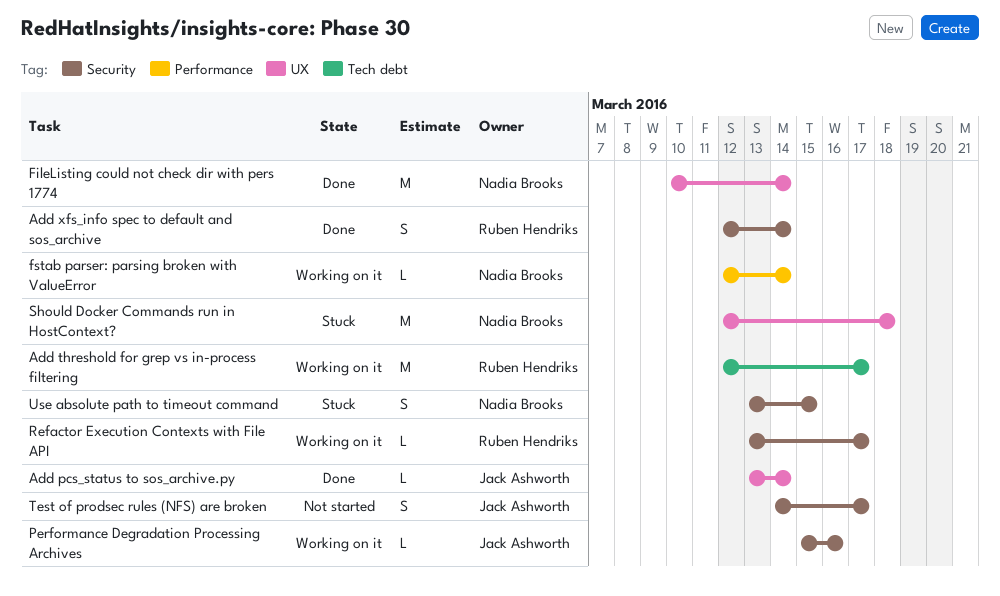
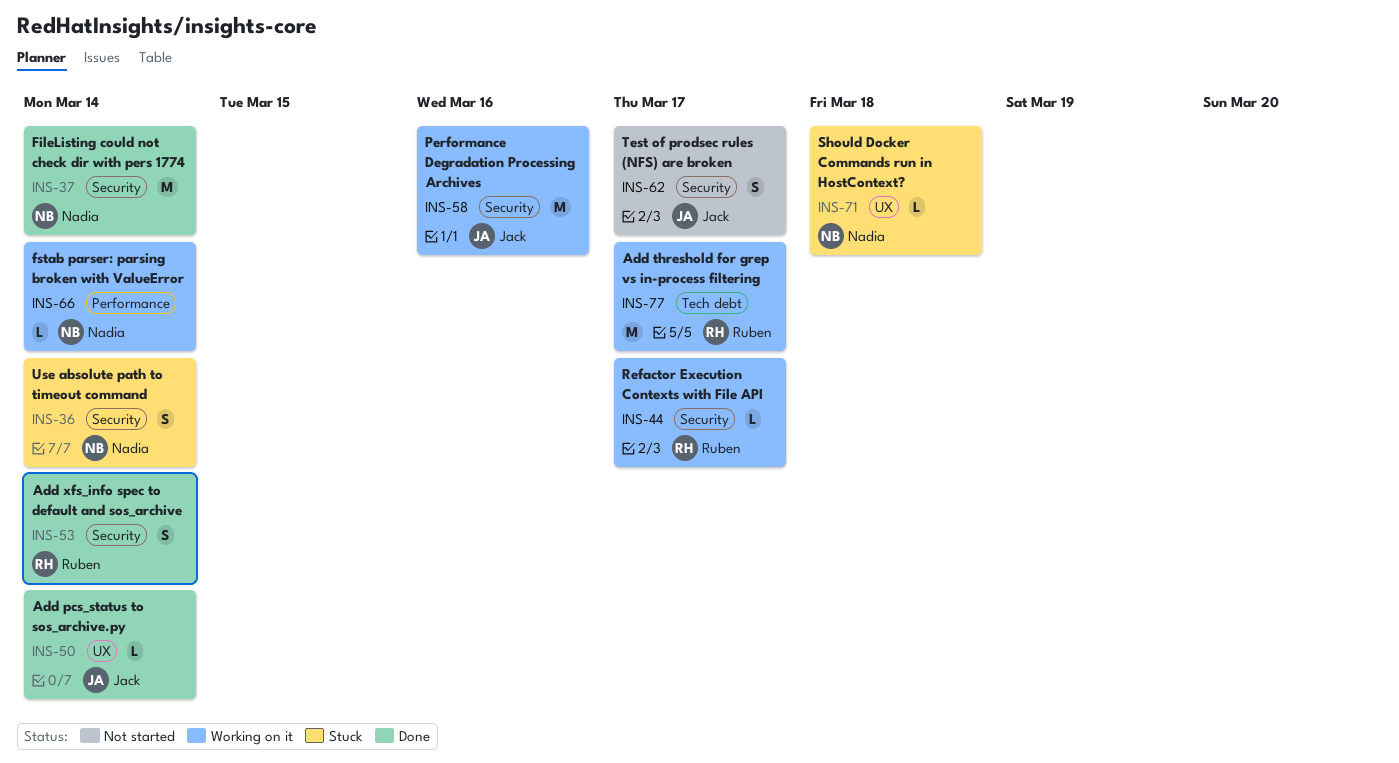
FileListing could not check dir with pers 1774, label: UX -> Security
Performance Degradation Processing Archives, estimate: L -> M
Should Docker Commands run in HostContext?, estimate: M -> L
Use absolute path to timeout command, due: Mar 15 -> Mar 14

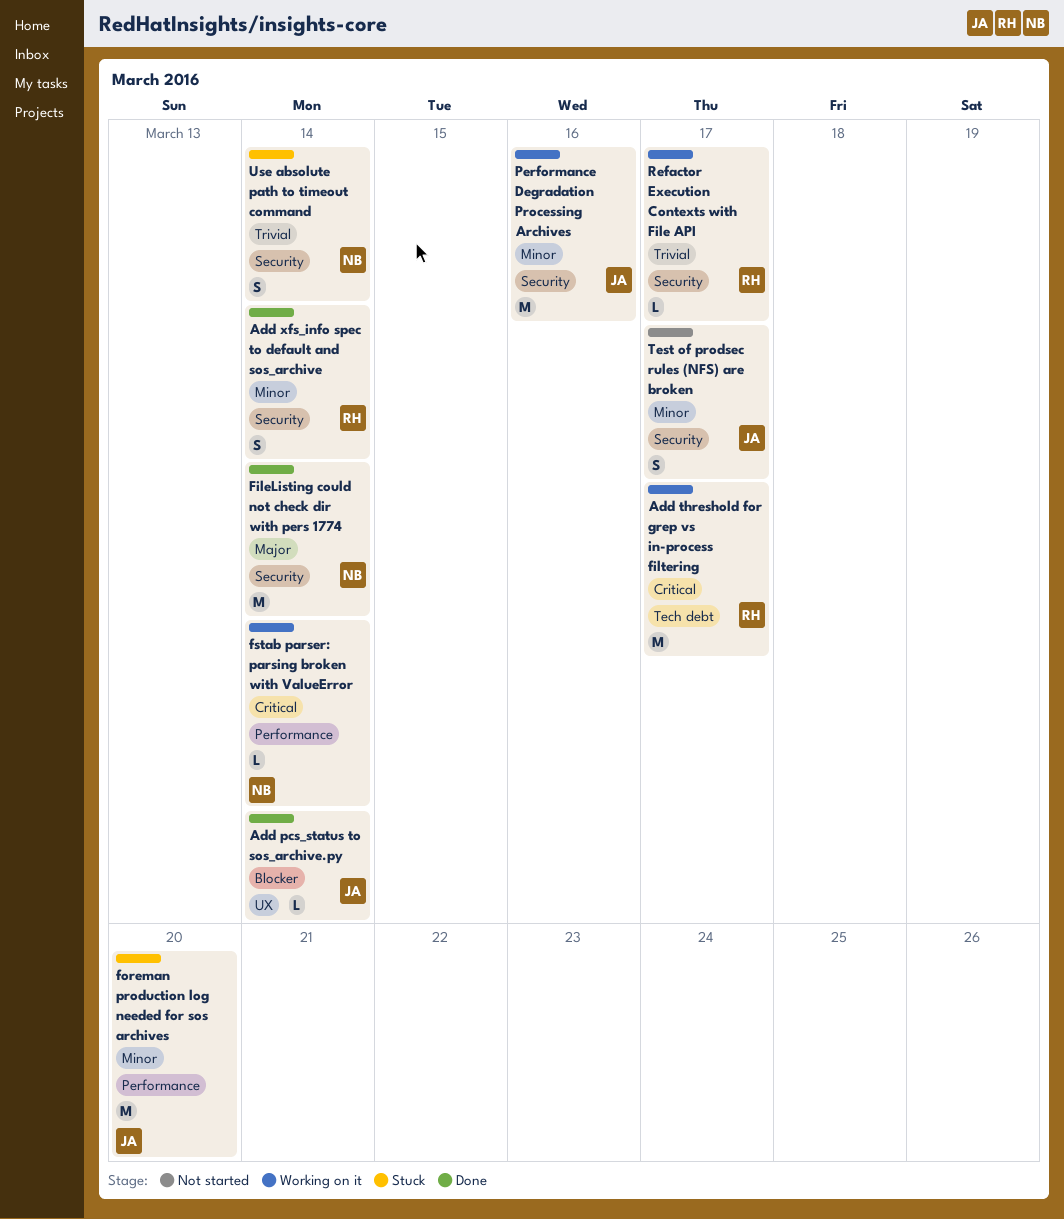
foreman production log needed for sos archives: none -> present
Should Docker Commands run in HostContext?: present -> none

